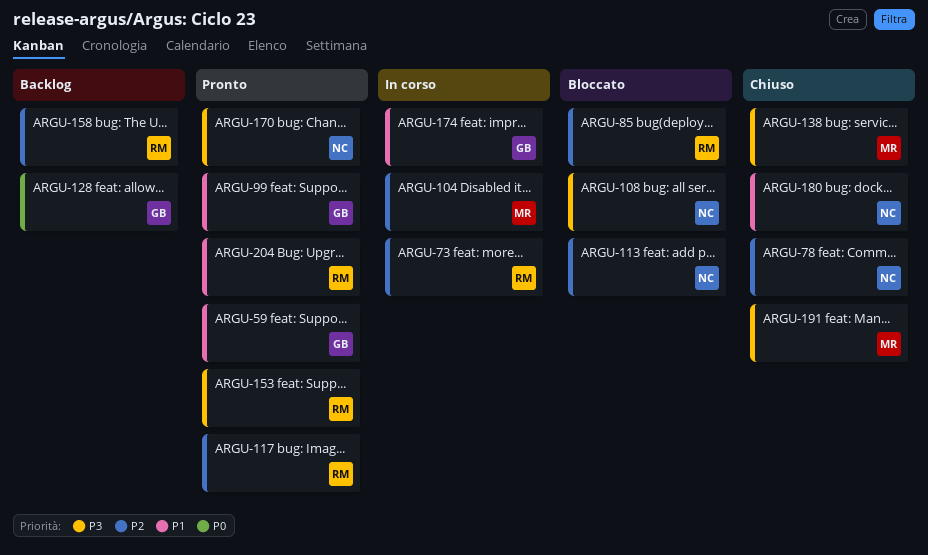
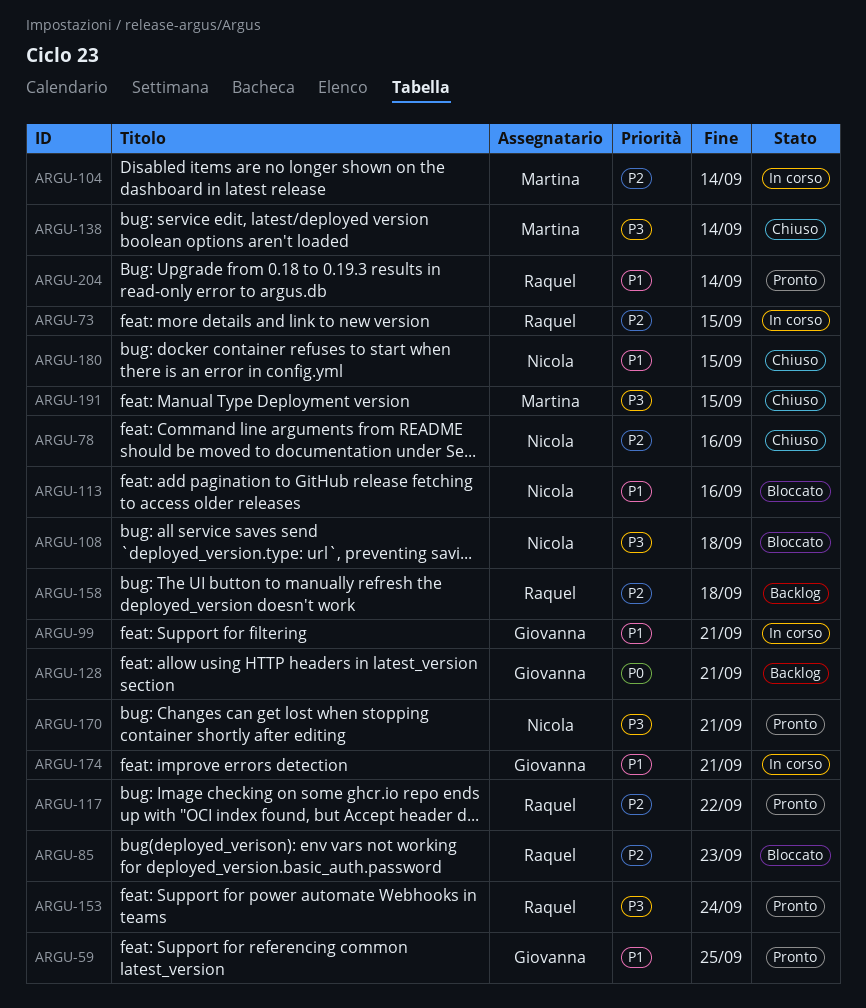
ARGU-99, status: Pronto -> In corso
ARGU-113, priority: P2 -> P1

